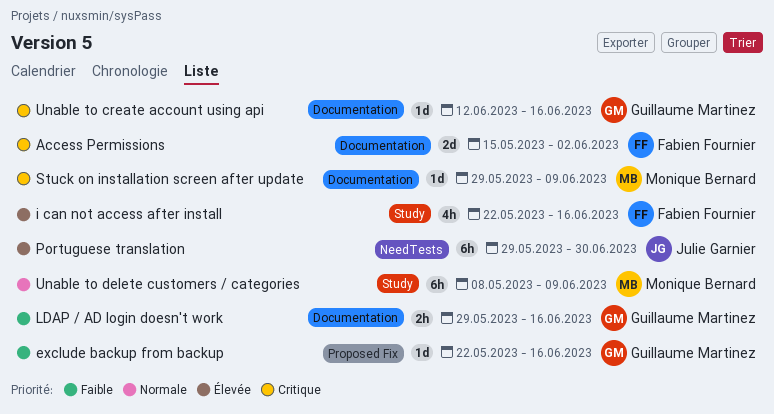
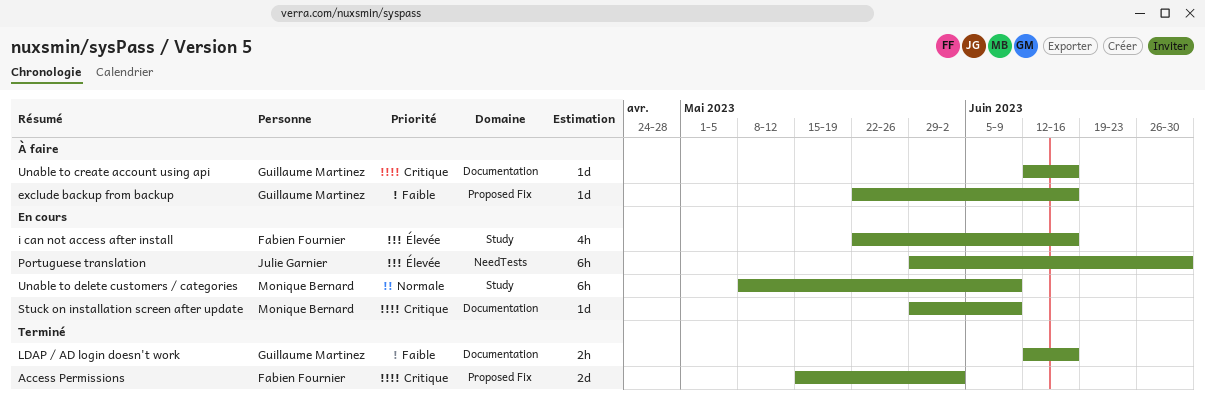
Access Permissions, label: Documentation -> Proposed Fix
LDAP / AD login doesn't work, start: May 29 -> Jun 12

